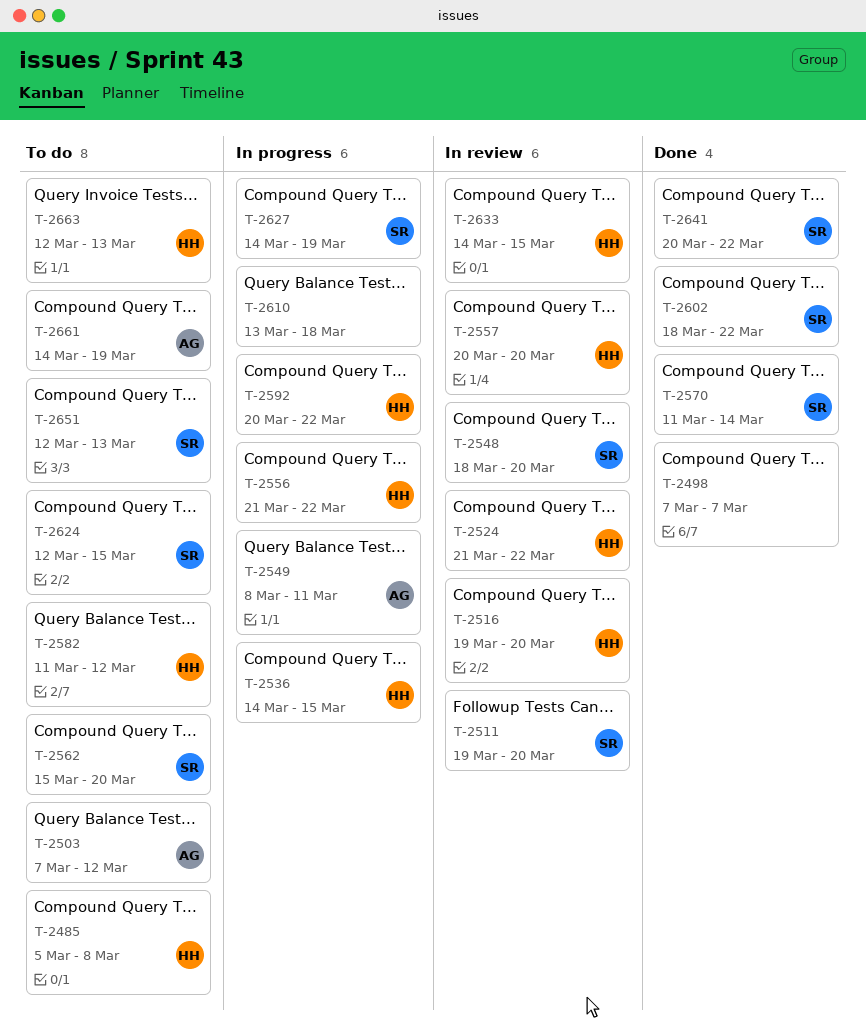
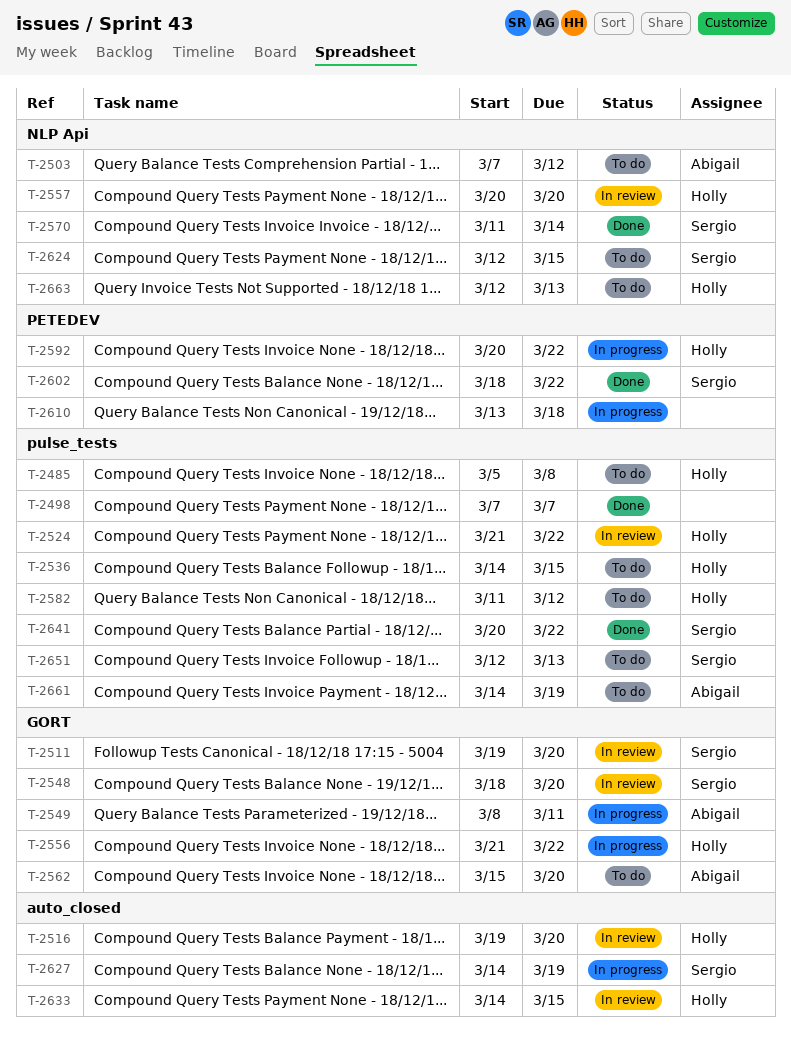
T-2536, status: In progress -> To do
T-2562, owner: Sergio -> Abigail

